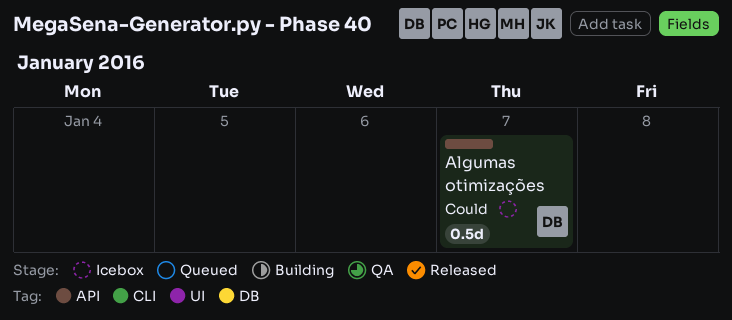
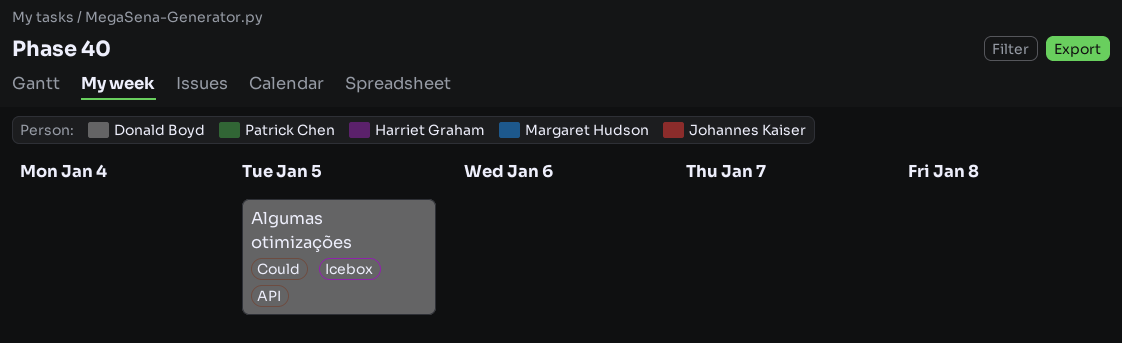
Algumas otimizações, due: Jan 7 -> Jan 5

